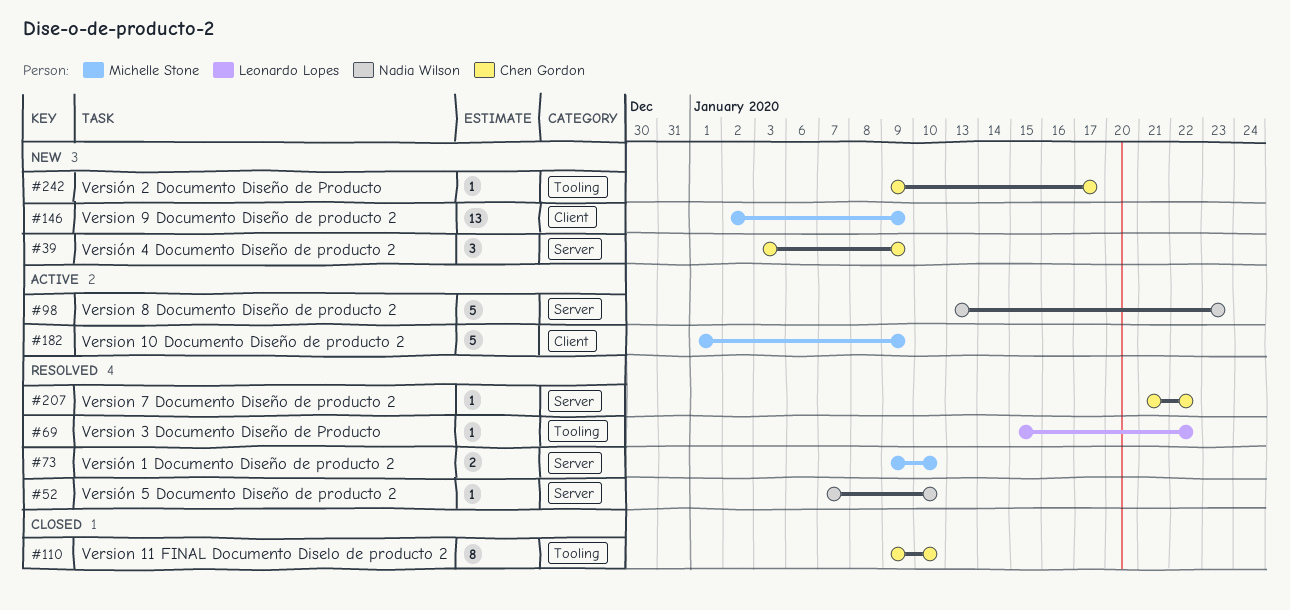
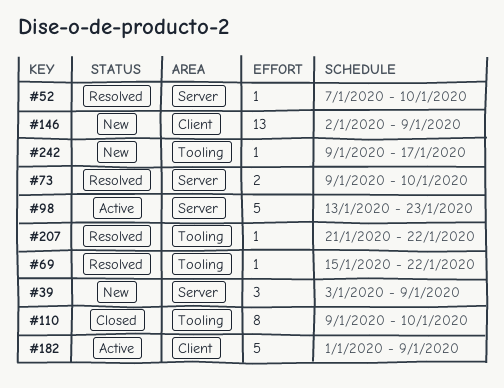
#207, label: Server -> Tooling

